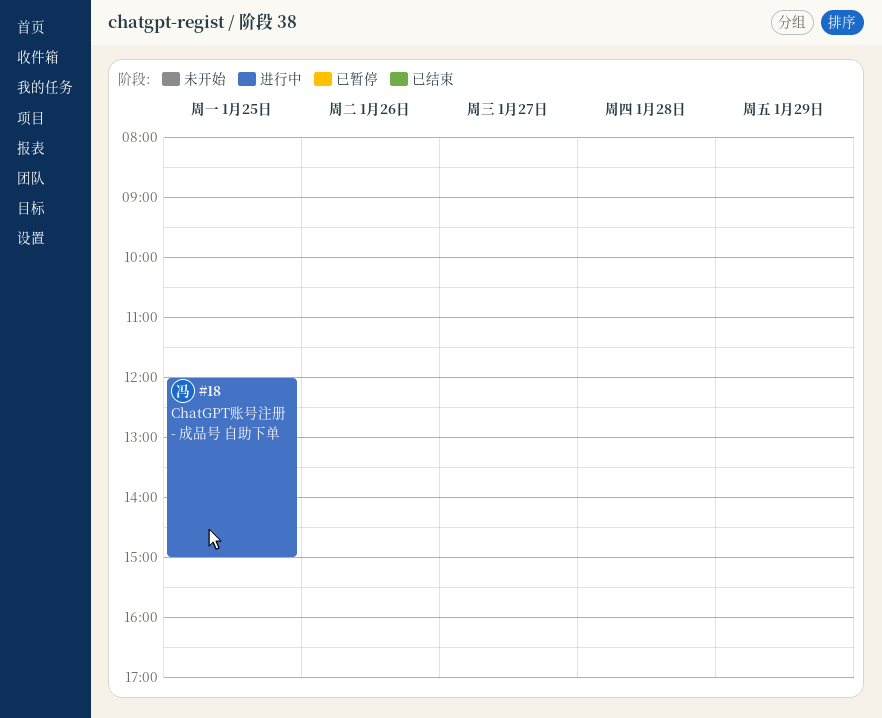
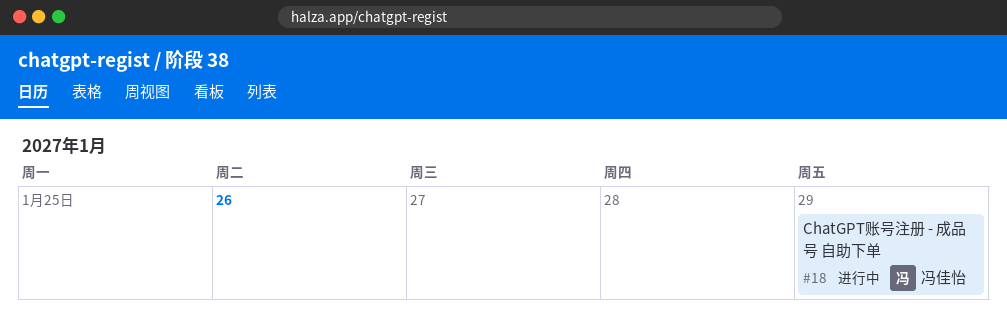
#18, day: Jan 25 -> Jan 29

